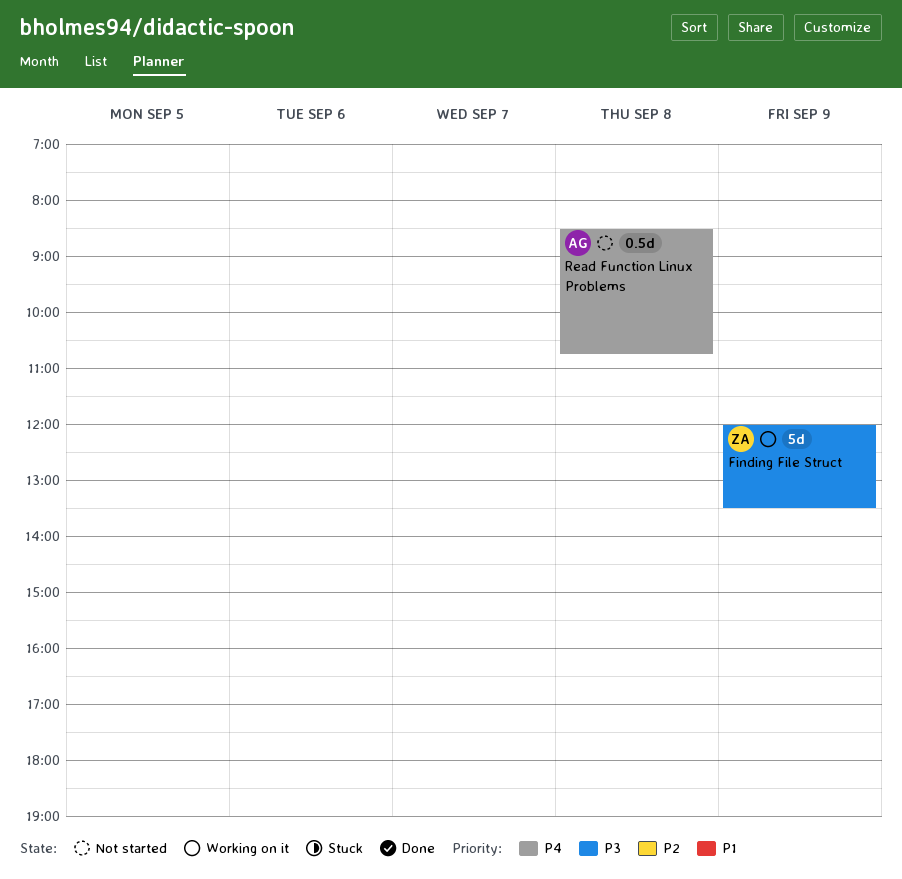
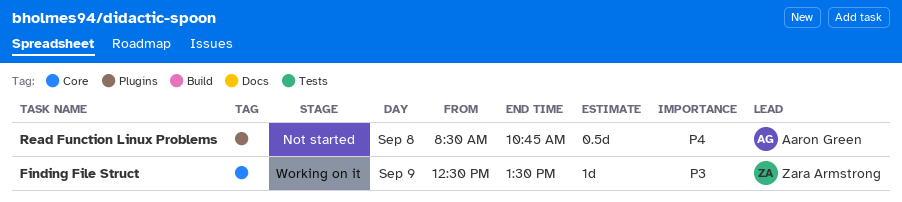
Finding File Struct, estimate: 5d -> 1d
Finding File Struct, begins: 12:00 -> 12:30

